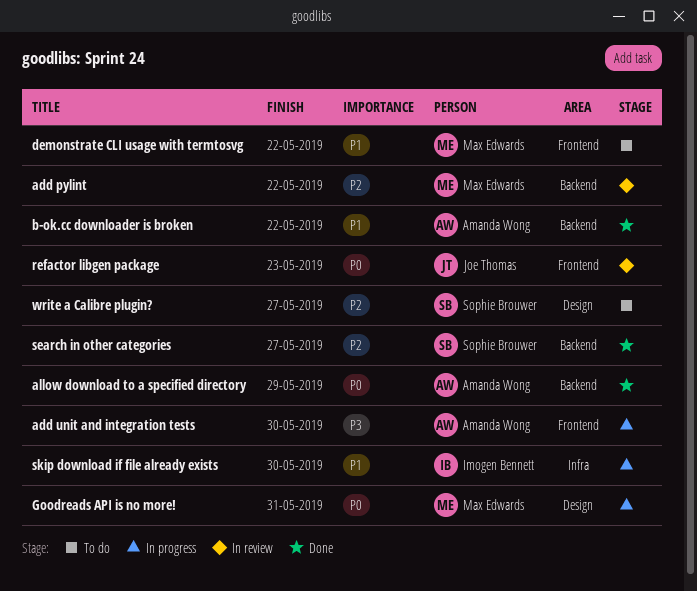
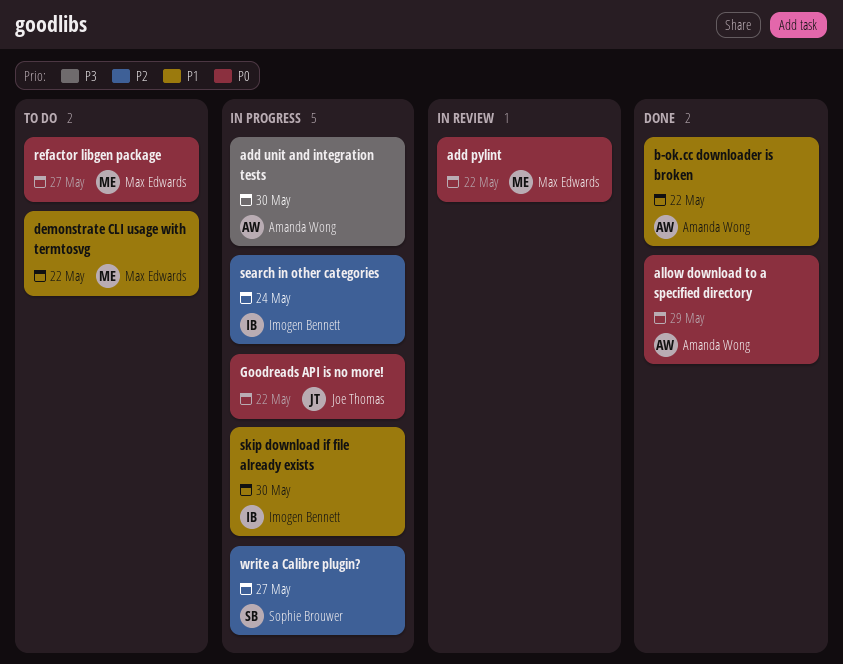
add pylint, priority: P2 -> P0
Goodreads API is no more!, owner: Max Edwards -> Joe Thomas
Goodreads API is no more!, due: May 31 -> May 22
refactor libgen package, status: In review -> To do
refactor libgen package, owner: Joe Thomas -> Max Edwards
refactor libgen package, due: May 23 -> May 27
search in other categories, status: Done -> In progress
search in other categories, owner: Sophie Brouwer -> Imogen Bennett
search in other categories, due: May 27 -> May 24
write a Calibre plugin?, status: To do -> In progress

